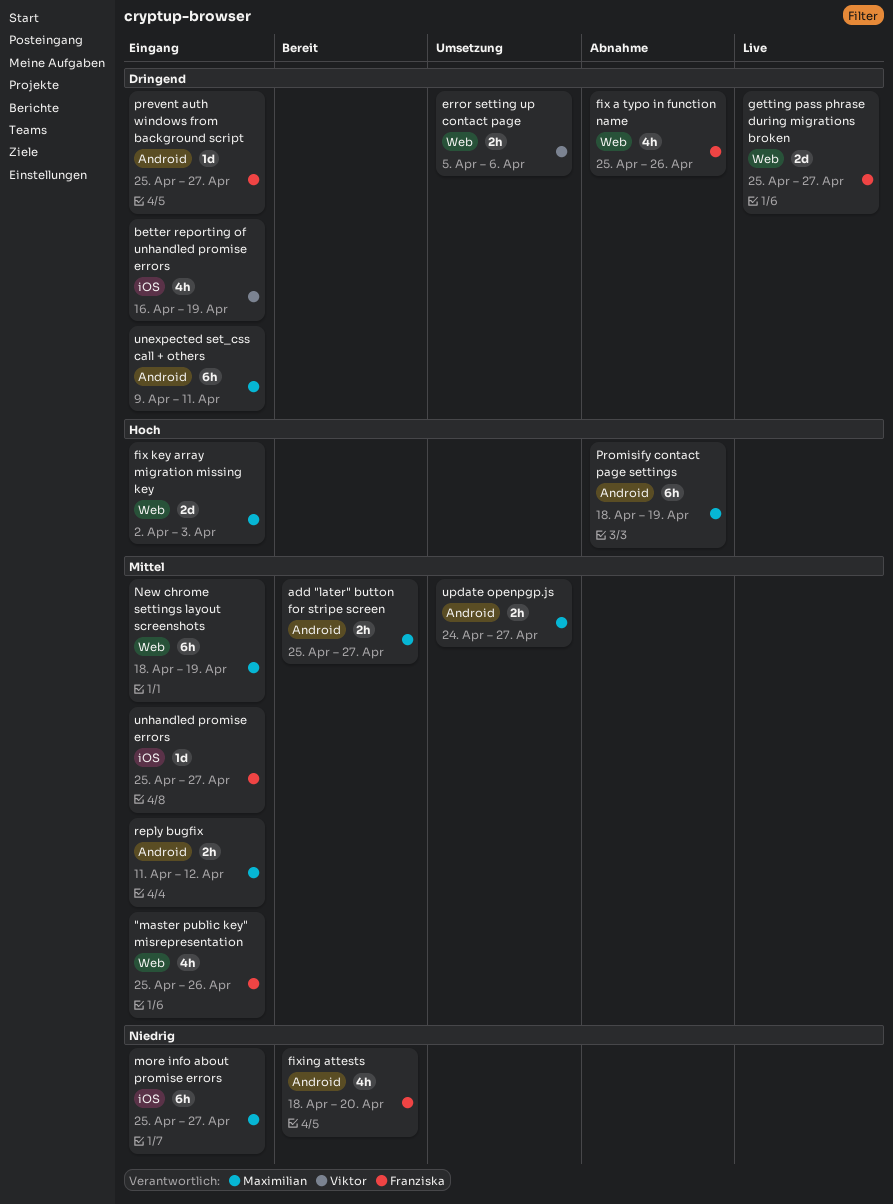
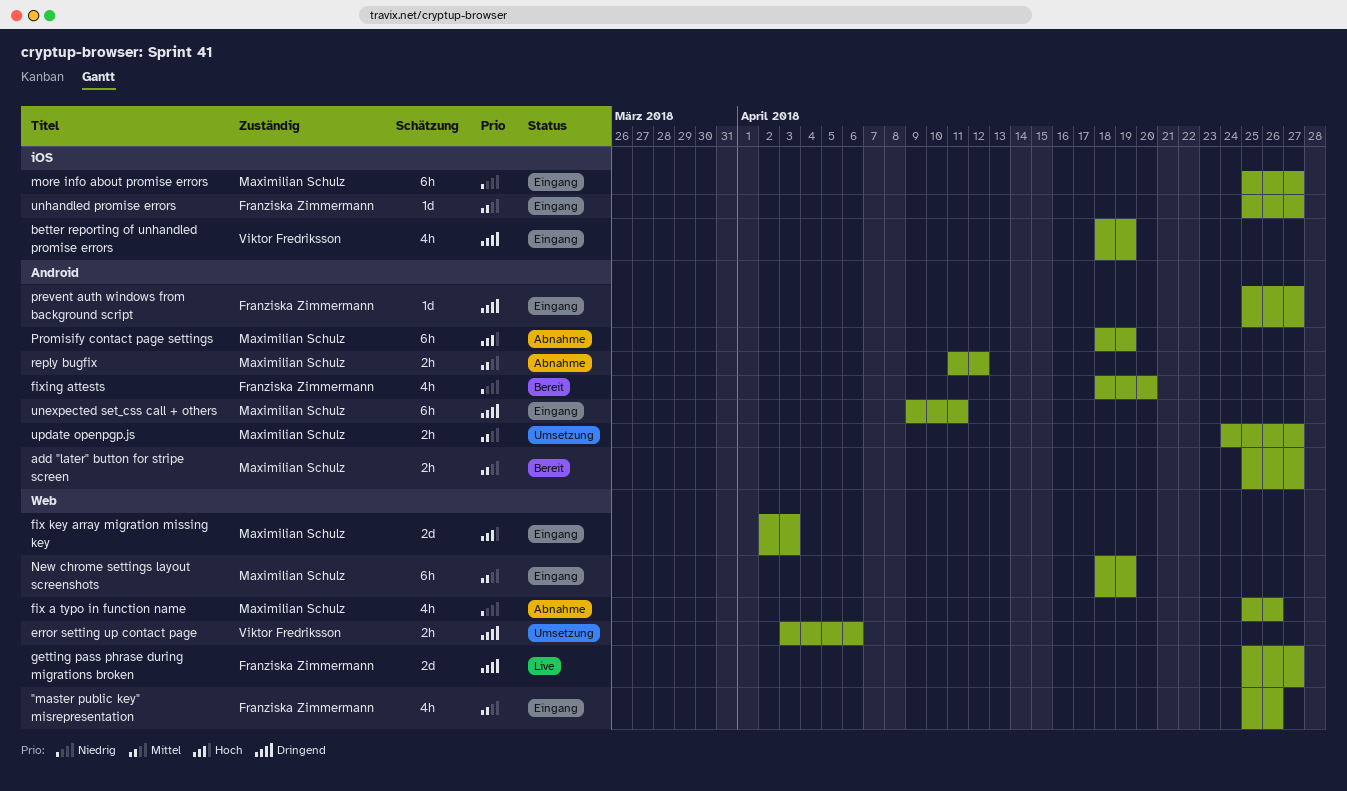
better reporting of unhandled promise errors, start: Apr 16 -> Apr 18
error setting up contact page, start: Apr 5 -> Apr 3
fix a typo in function name, owner: Franziska Zimmermann -> Maximilian Schulz
fix a typo in function name, priority: Dringend -> Niedrig
reply bugfix, status: Eingang -> Abnahme

